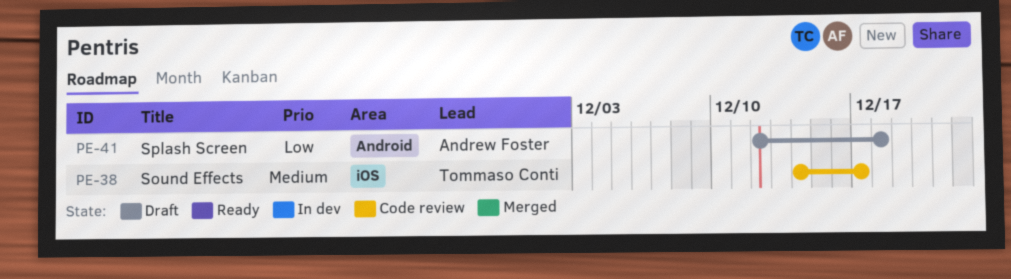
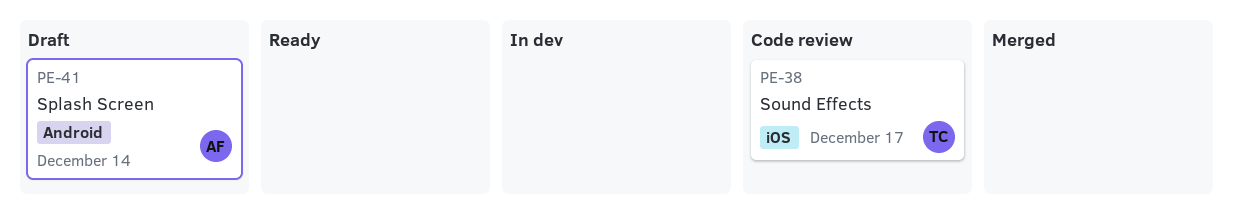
PE-41, due: Dec 18 -> Dec 14

